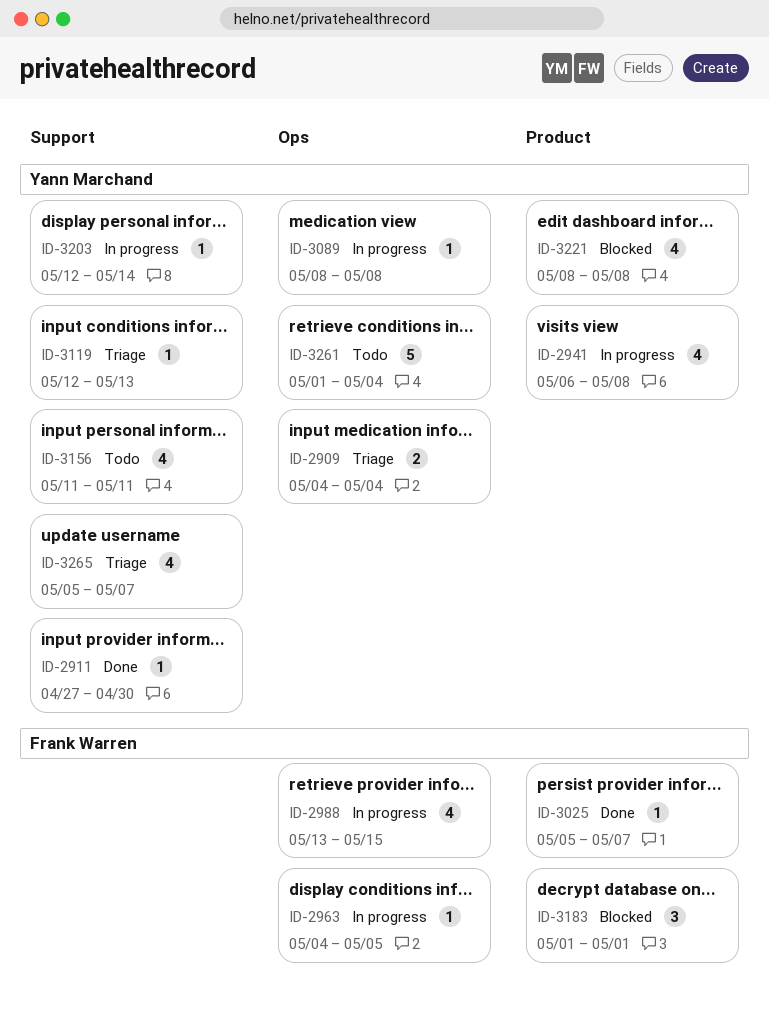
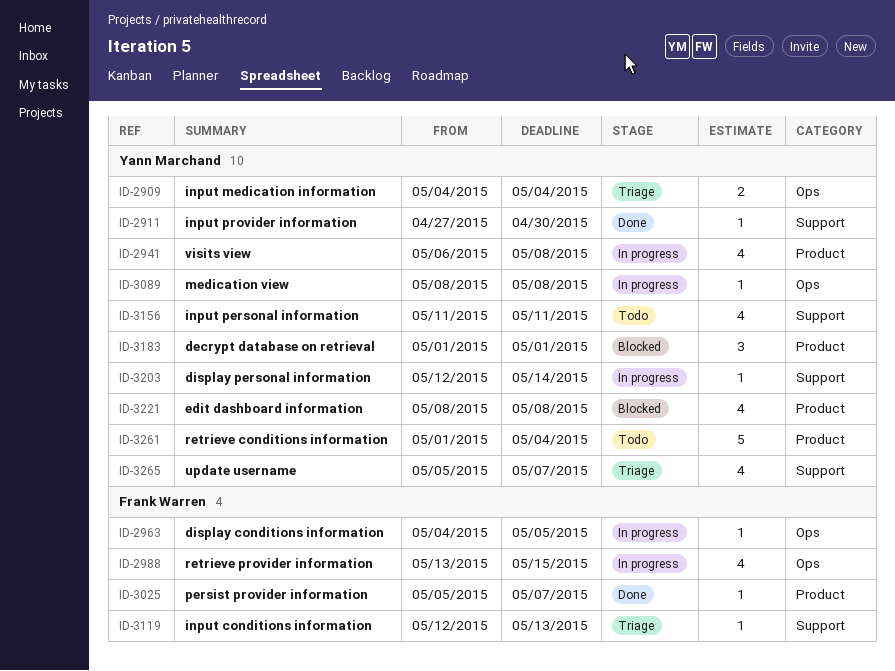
ID-3119, owner: Yann Marchand -> Frank Warren
ID-3183, owner: Frank Warren -> Yann Marchand
ID-3261, label: Ops -> Product

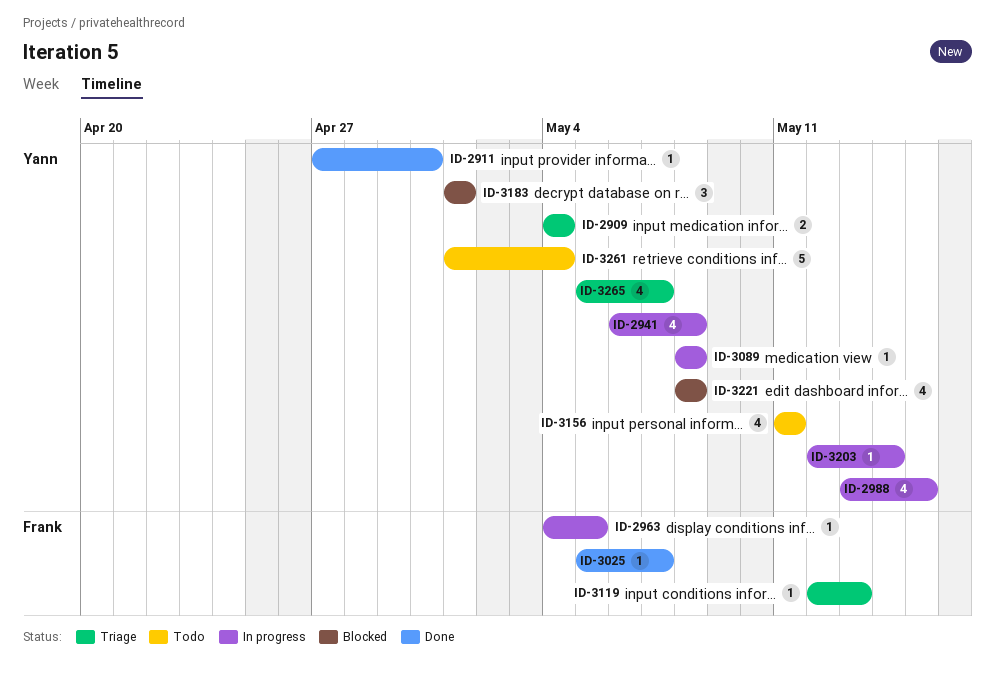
ID-2988, owner: Frank Warren -> Yann Marchand

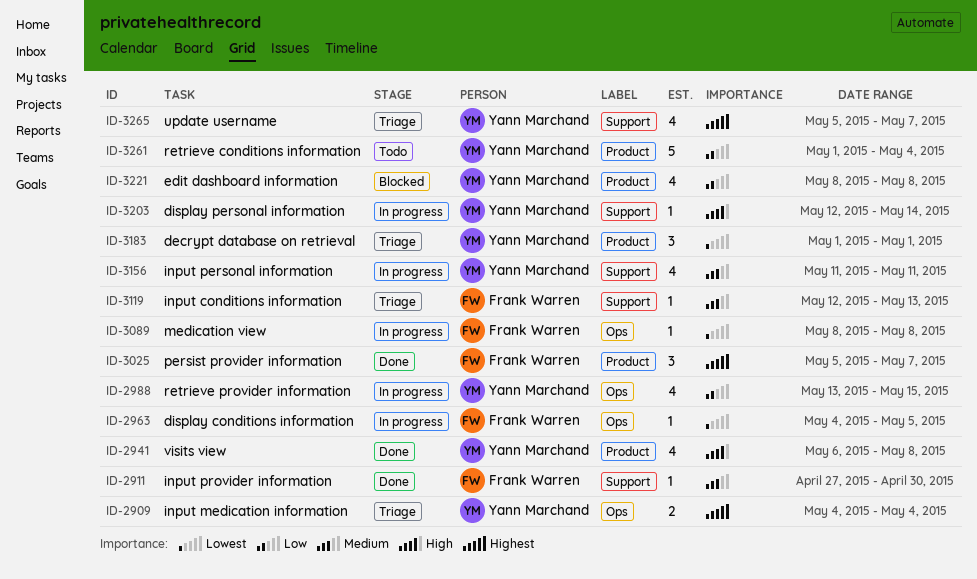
ID-2911, owner: Yann Marchand -> Frank Warren
ID-2941, status: In progress -> Done
ID-3025, estimate: 1 -> 3
ID-3089, owner: Yann Marchand -> Frank Warren
ID-3156, status: Todo -> In progress
ID-3183, status: Blocked -> Triage

